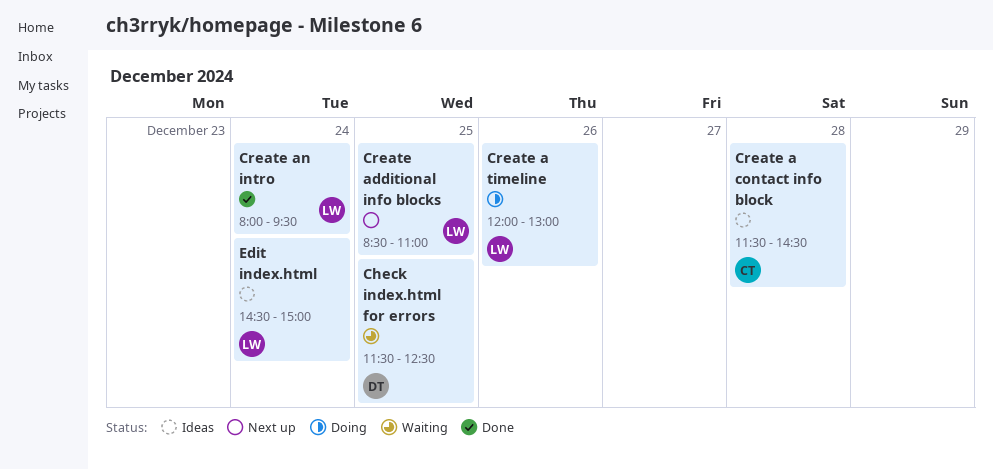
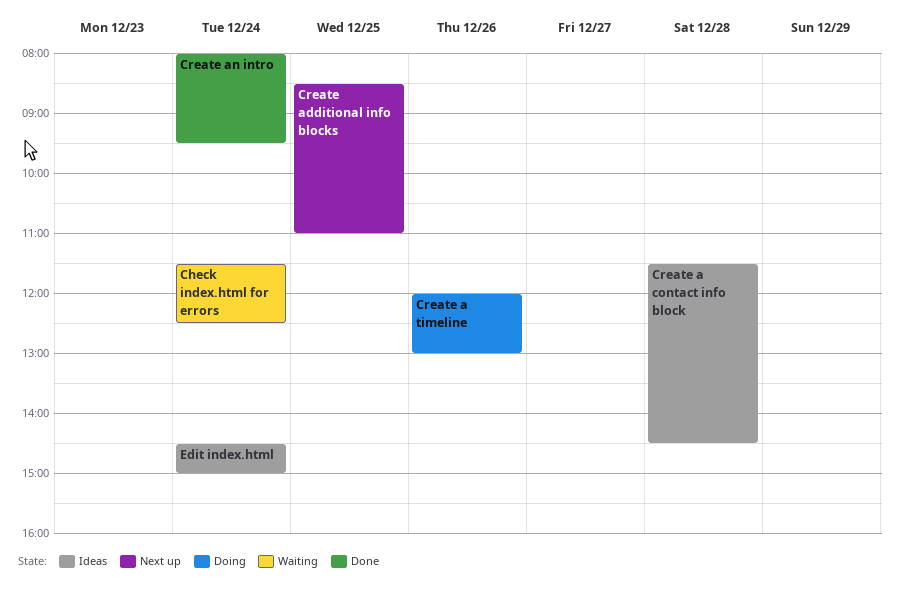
Check index.html for errors, day: Dec 25 -> Dec 24

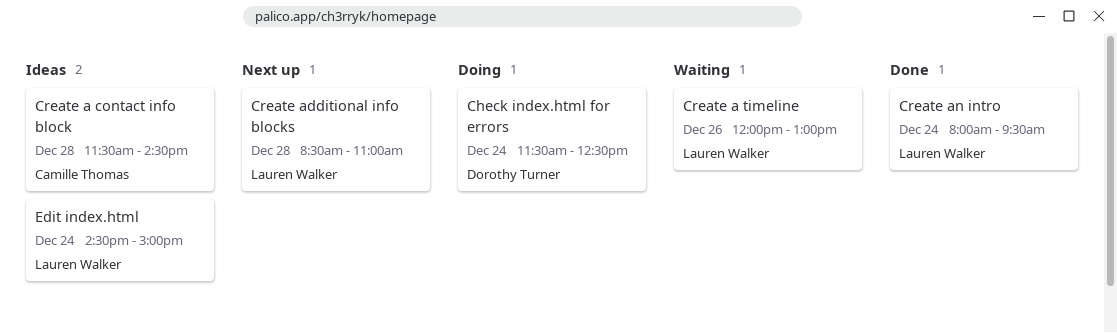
Check index.html for errors, status: Waiting -> Doing
Create a timeline, status: Doing -> Waiting
Create additional info blocks, day: Dec 25 -> Dec 28

